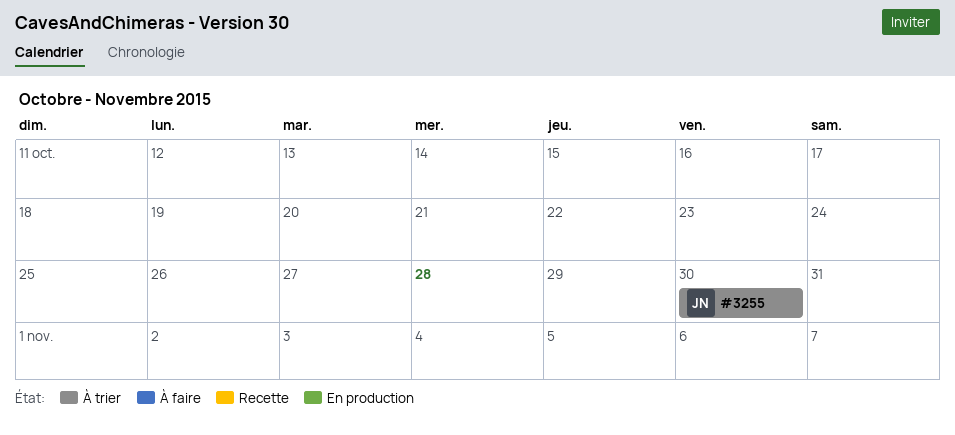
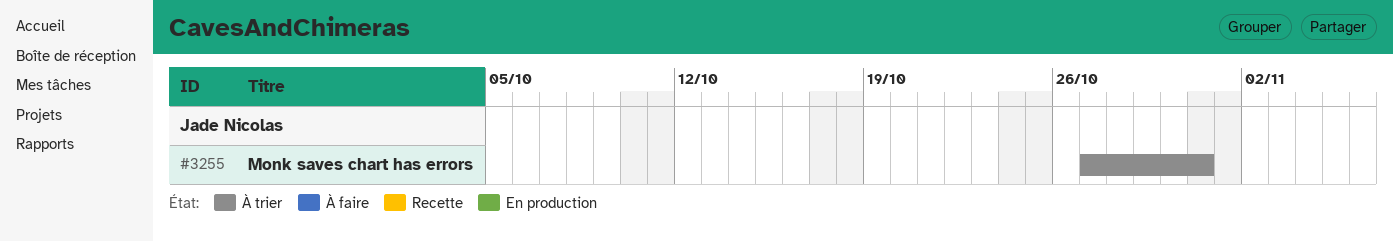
#3255, start: Oct 30 -> Oct 27
#3255, due: Oct 30 -> Oct 31

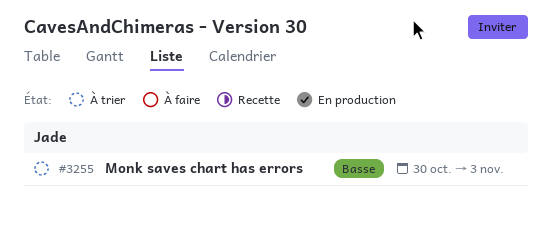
#3255, start: Oct 27 -> Oct 30
#3255, due: Oct 31 -> Nov 3

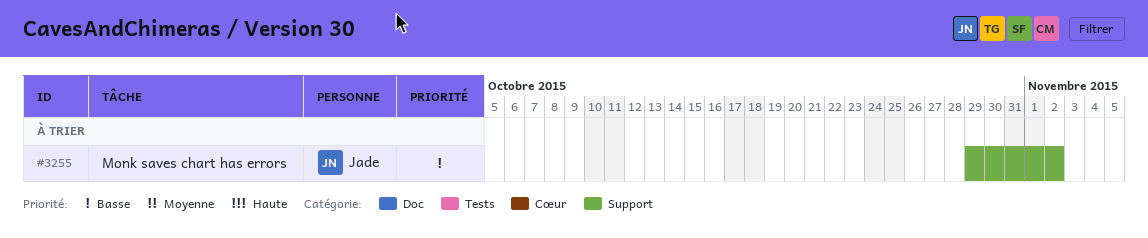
#3255, start: Oct 30 -> Oct 29
#3255, due: Nov 3 -> Nov 2

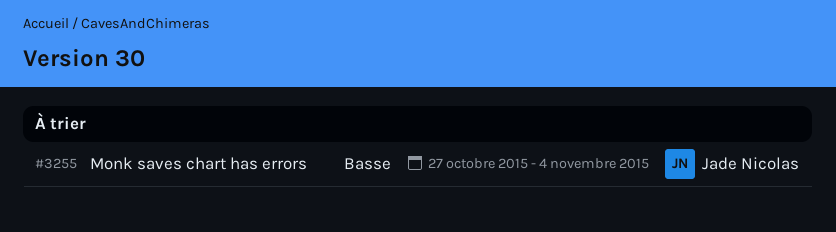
#3255, start: Oct 29 -> Oct 27
#3255, due: Nov 2 -> Nov 4

